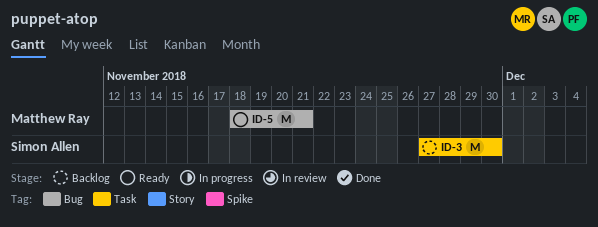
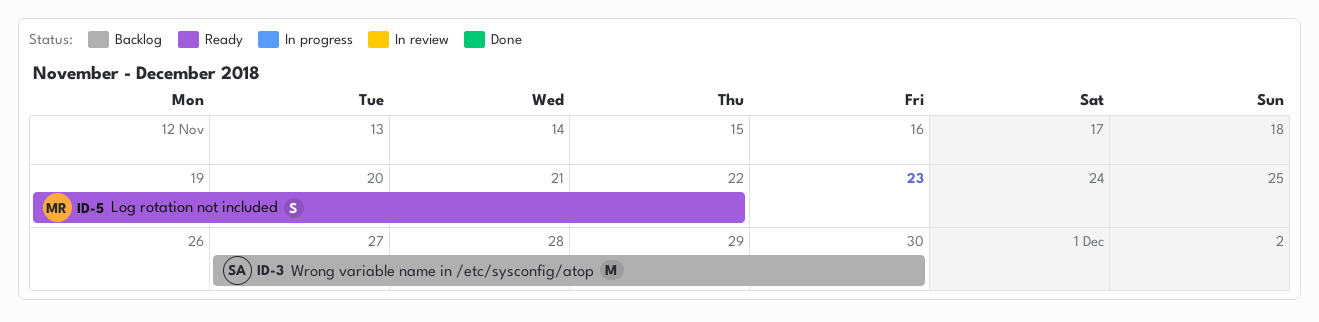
ID-5, estimate: M -> S
ID-5, start: Nov 18 -> Nov 19
ID-5, due: Nov 21 -> Nov 22

